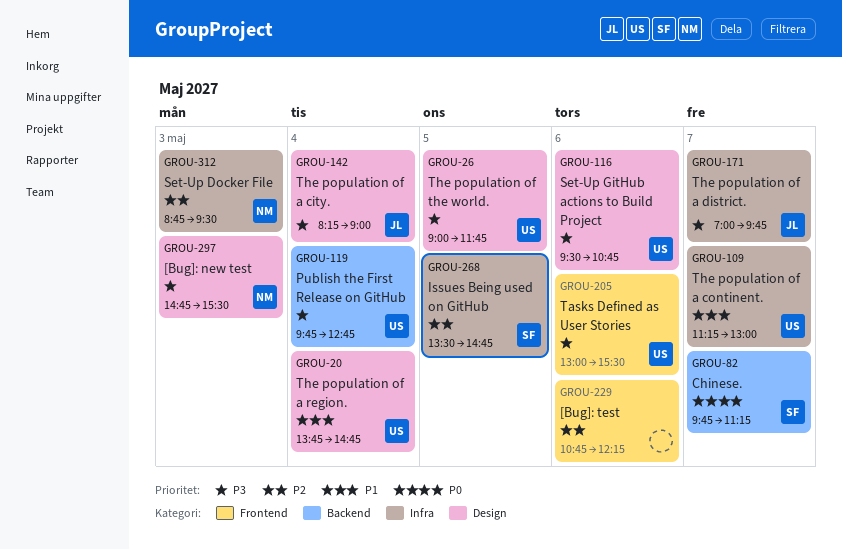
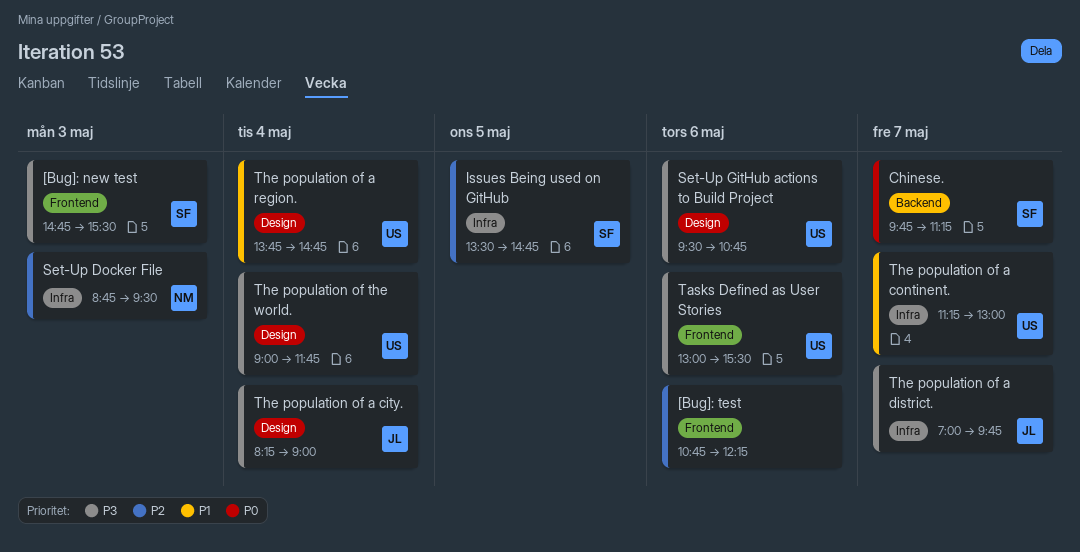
[Bug]: new test, owner: NM -> SF
[Bug]: new test, label: Design -> Frontend
Publish the First Release on GitHub: present -> none
The population of the world., day: May 5 -> May 4

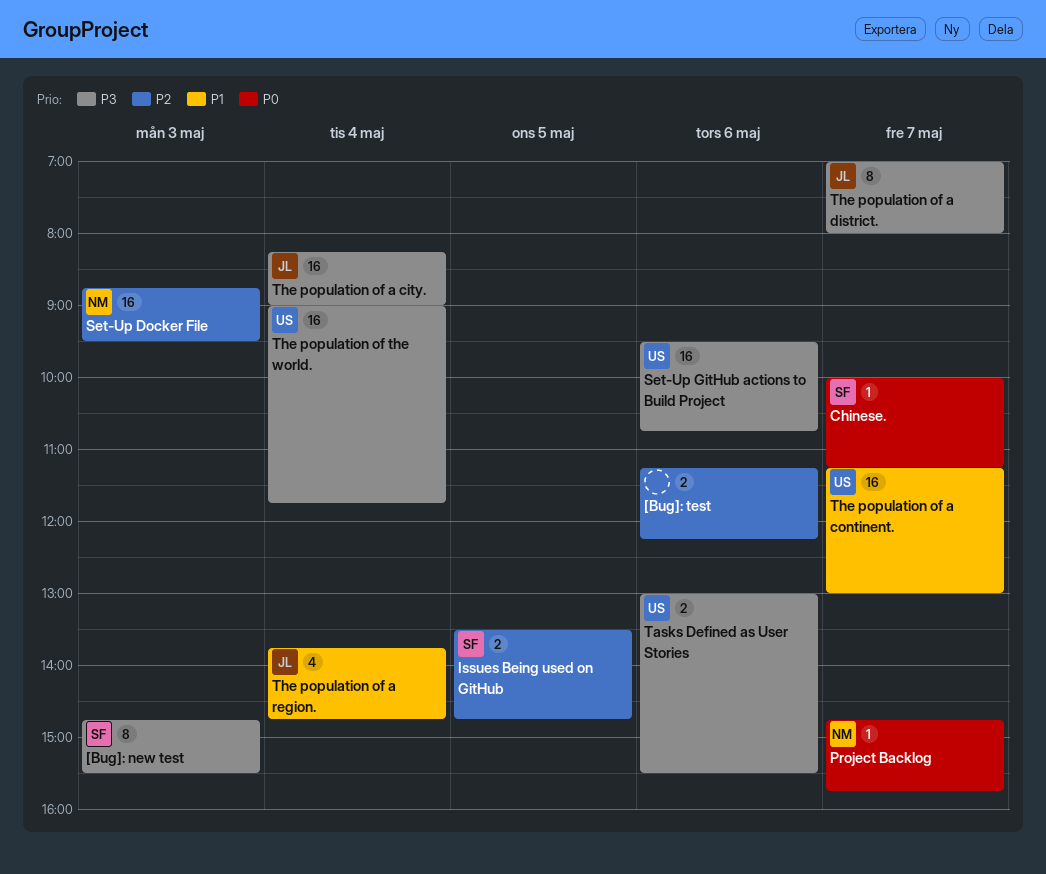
[Bug]: test, begins: 10:45 -> 11:15
Chinese., begins: 09:45 -> 10:00
Project Backlog: none -> present
The population of a district., ends: 09:45 -> 08:00
The population of a region., owner: US -> JL

